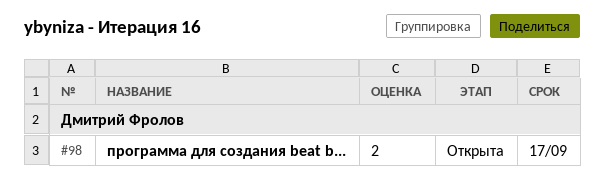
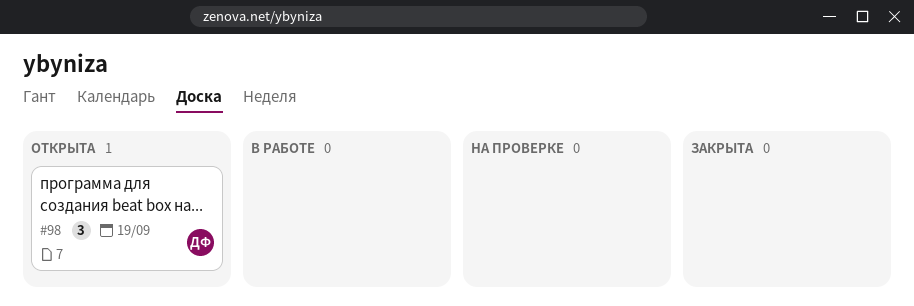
#98, estimate: 2 -> 3
#98, due: Sep 17 -> Sep 19

